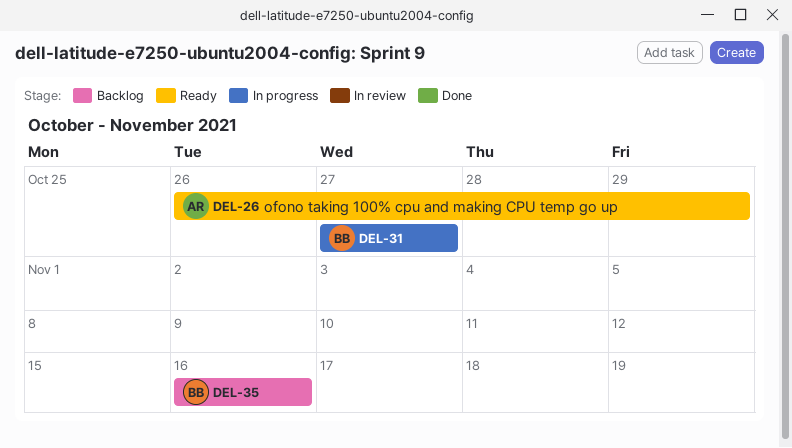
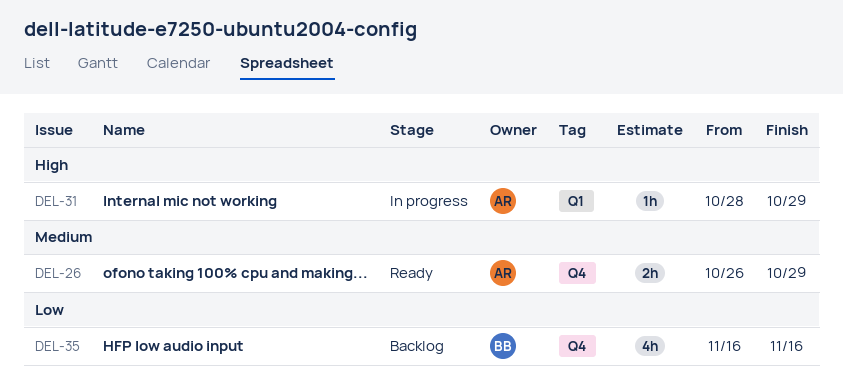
DEL-31, owner: BB -> AR
DEL-31, start: Oct 27 -> Oct 28
DEL-31, due: Oct 27 -> Oct 29

